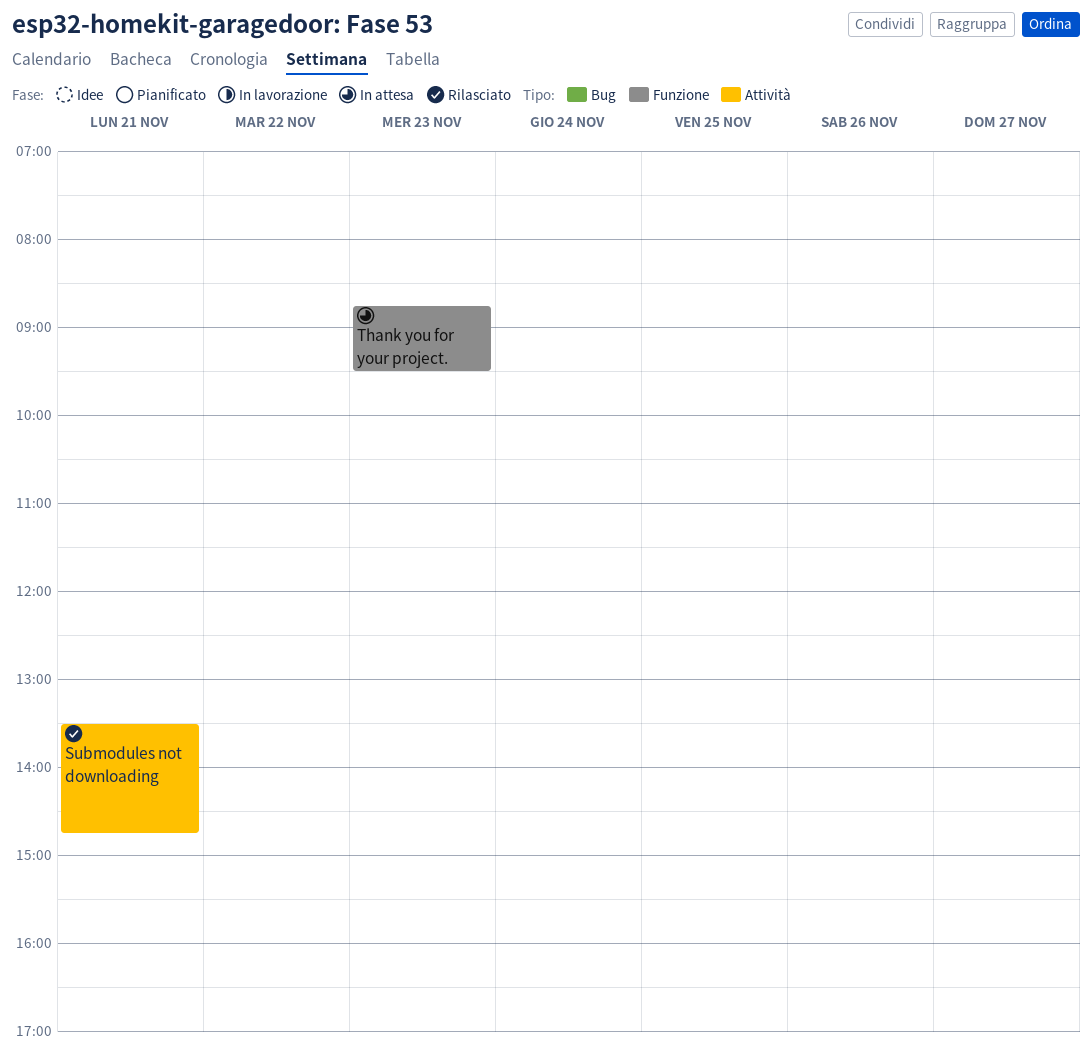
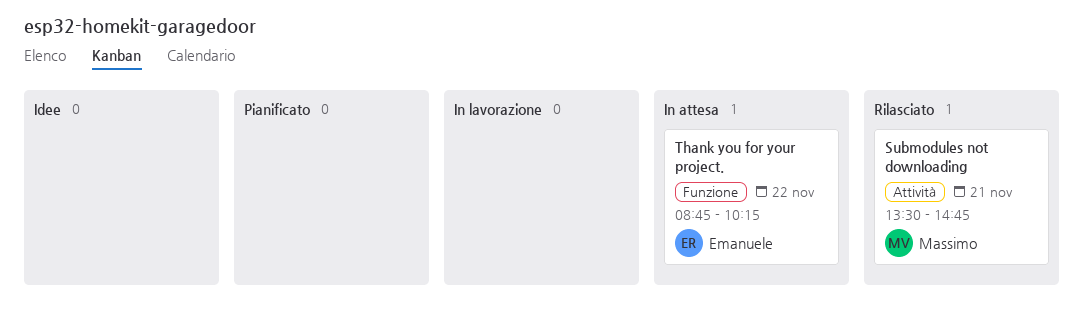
Thank you for your project., day: Nov 23 -> Nov 22
Thank you for your project., ends: 09:30 -> 10:15

